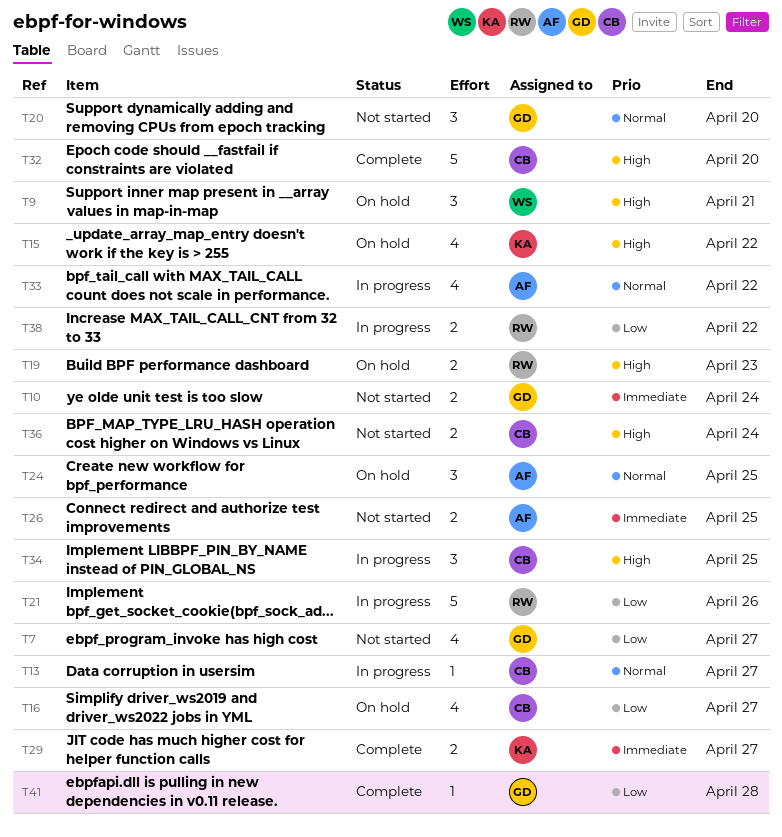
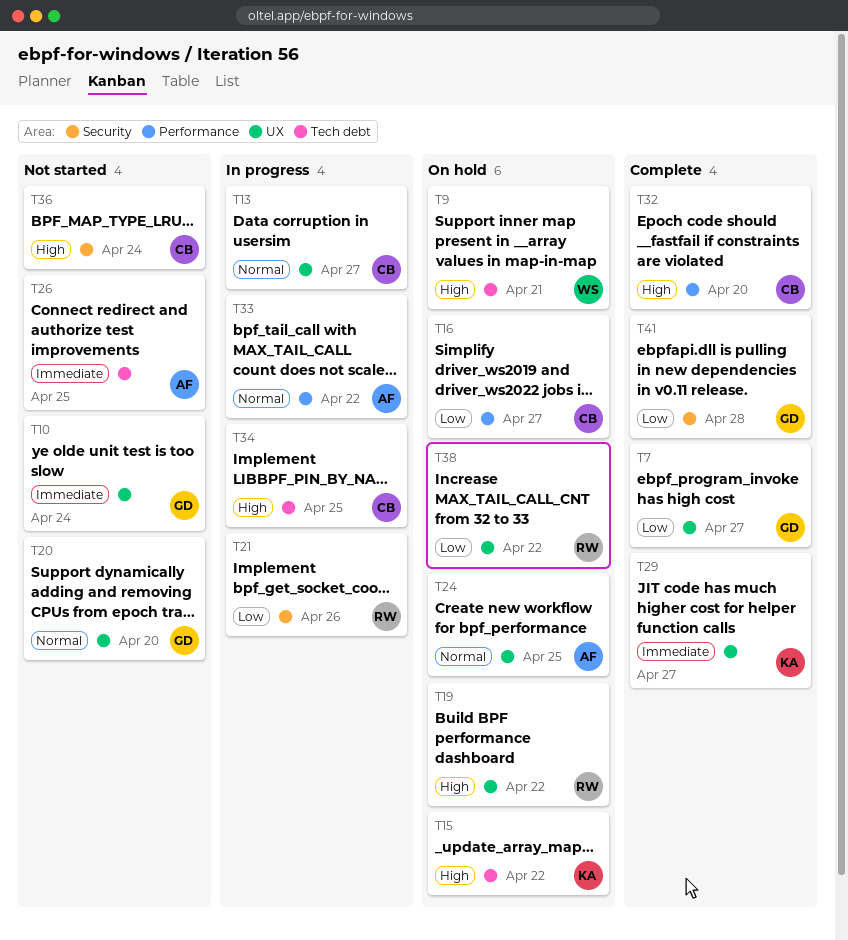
T7, status: Not started -> Complete
T19, due: Apr 23 -> Apr 22
T38, status: In progress -> On hold

